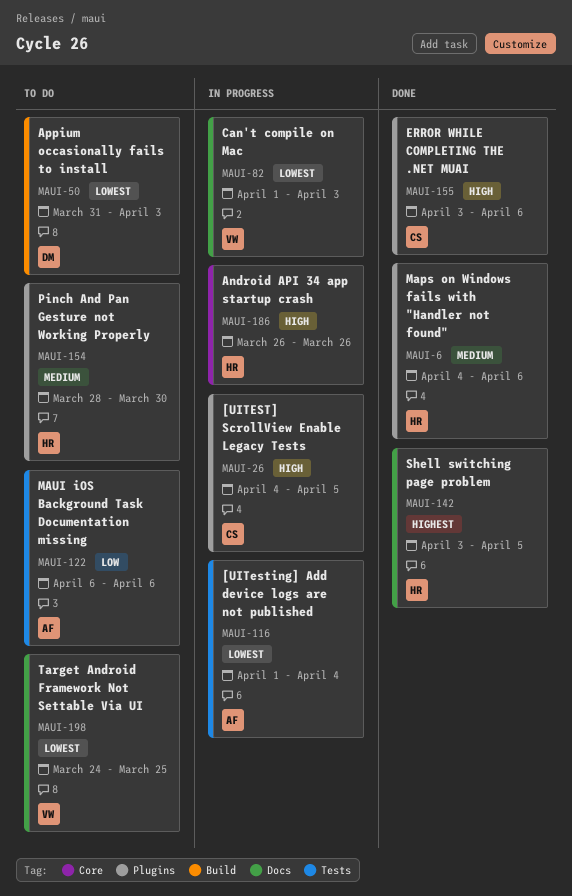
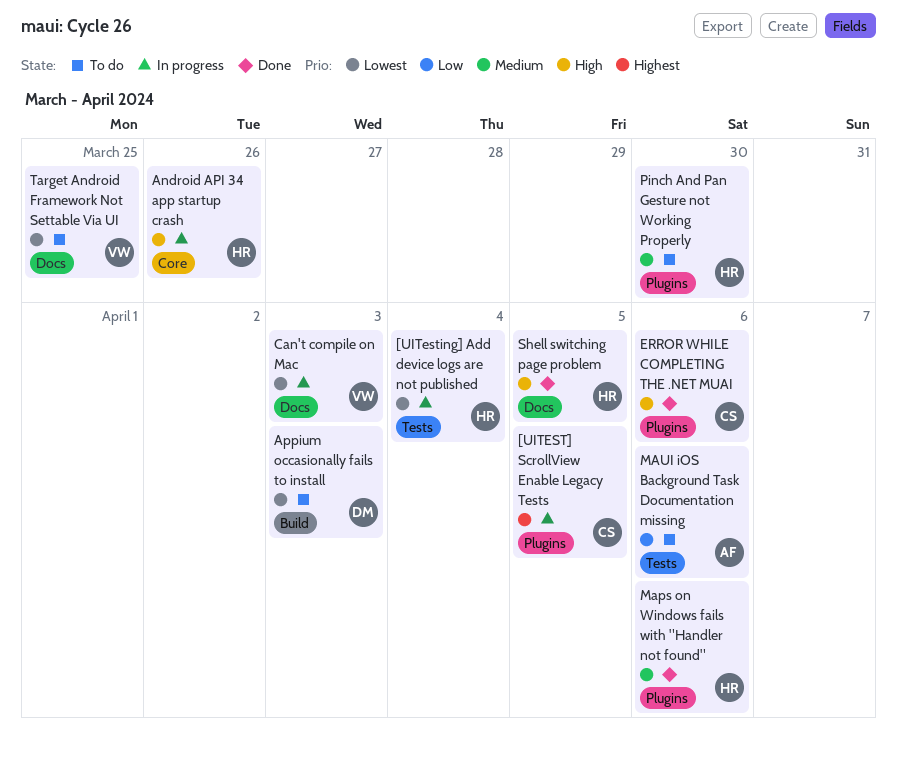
[UITEST] ScrollView Enable Legacy Tests, priority: High -> Highest
[UITesting] Add device logs are not published, owner: AF -> HR
Shell switching page problem, priority: Highest -> High

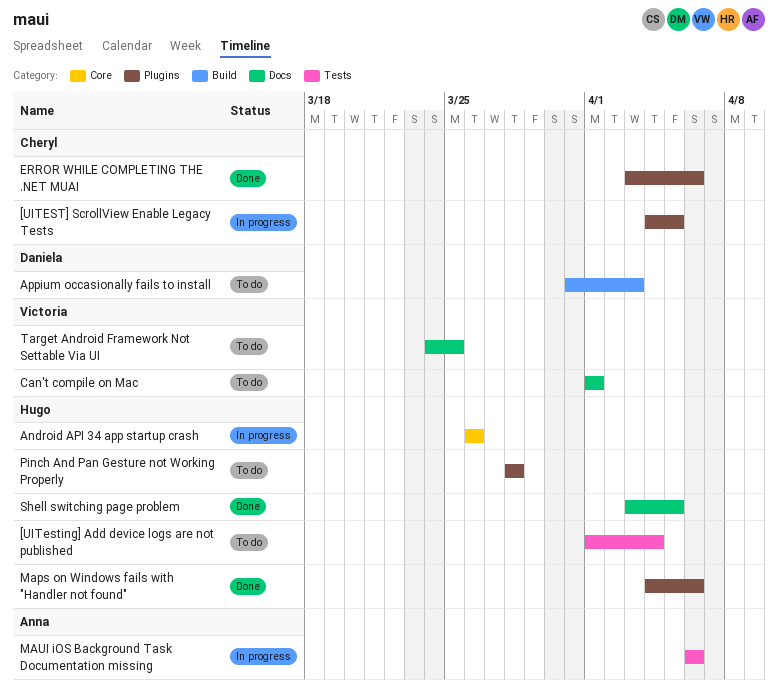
[UITesting] Add device logs are not published, status: In progress -> To do
Can't compile on Mac, status: In progress -> To do
Can't compile on Mac, due: Apr 3 -> Apr 1
MAUI iOS Background Task Documentation missing, status: To do -> In progress
Pinch And Pan Gesture not Working Properly, due: Mar 30 -> Mar 28

